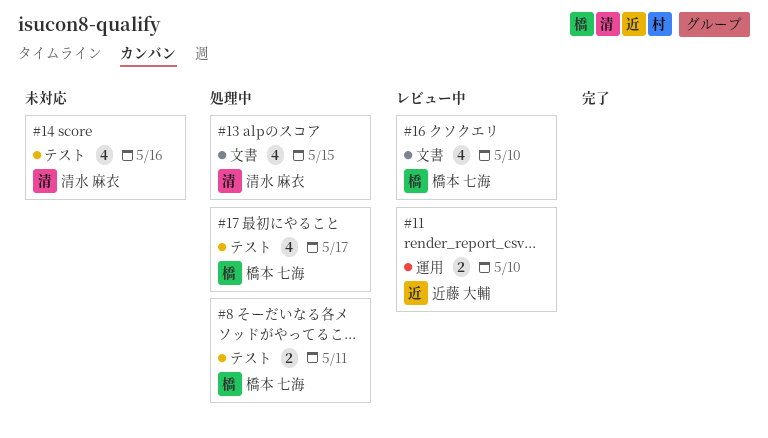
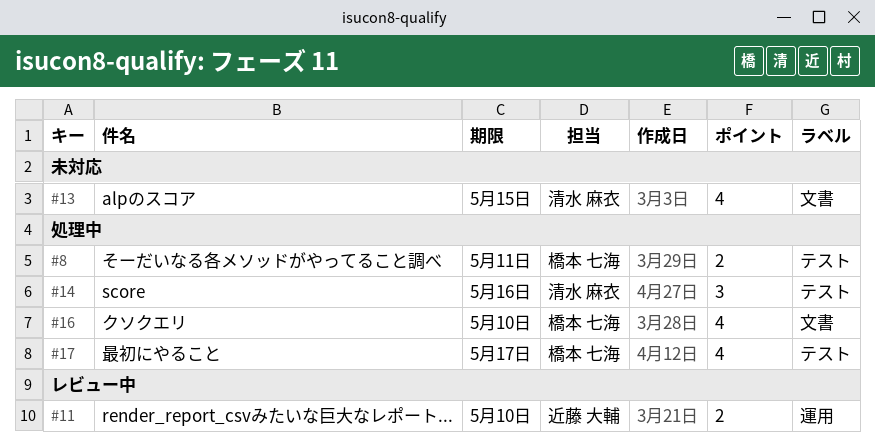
#13, status: 処理中 -> 未対応
#14, status: 未対応 -> 処理中
#14, estimate: 4 -> 3
#16, status: レビュー中 -> 処理中

